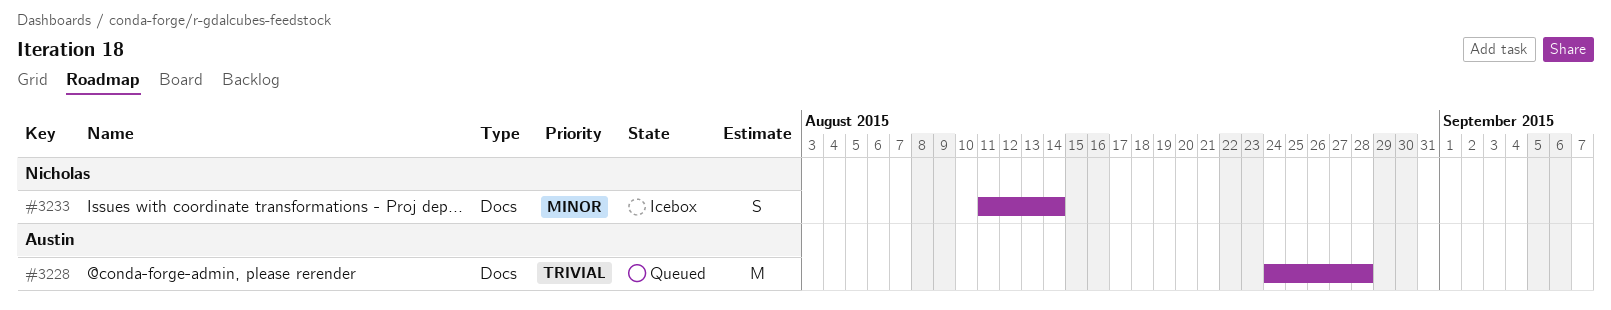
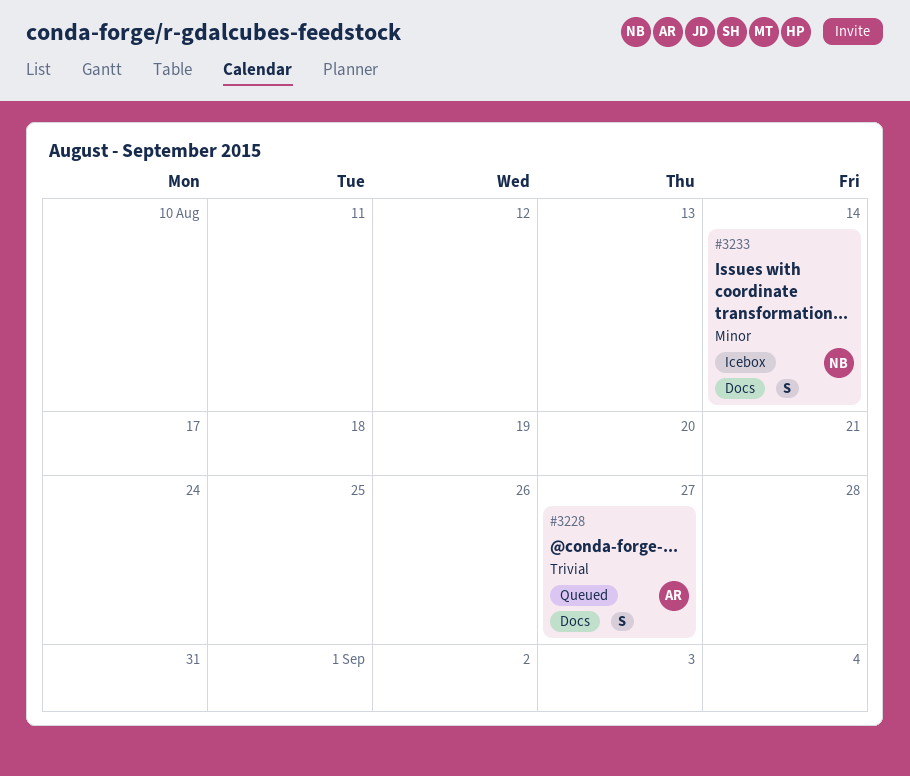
#3228, estimate: M -> S
#3228, due: Aug 28 -> Aug 27

